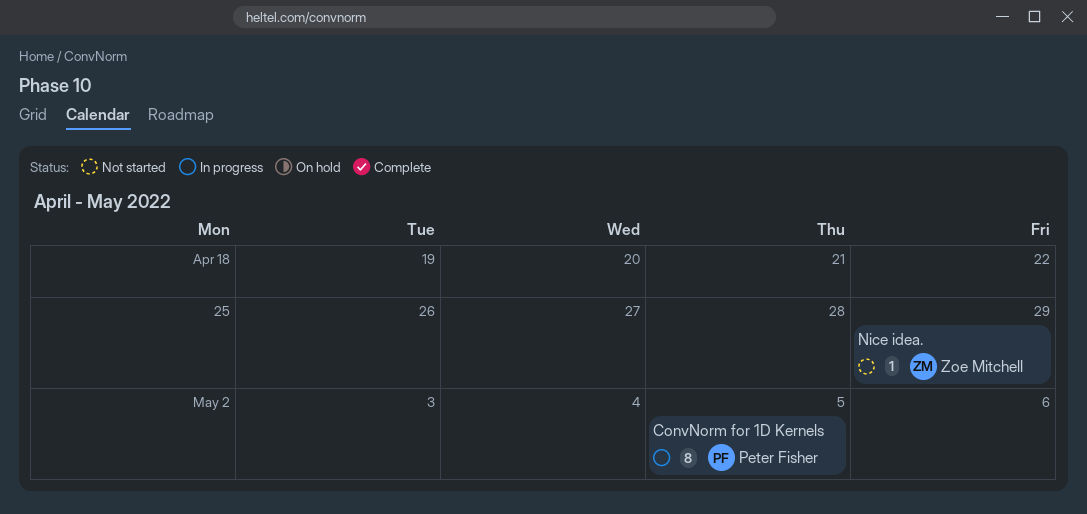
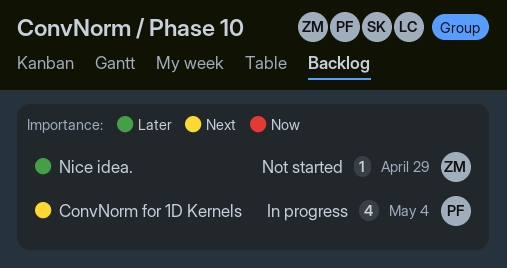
ConvNorm for 1D Kernels, estimate: 8 -> 4
ConvNorm for 1D Kernels, due: May 5 -> May 4

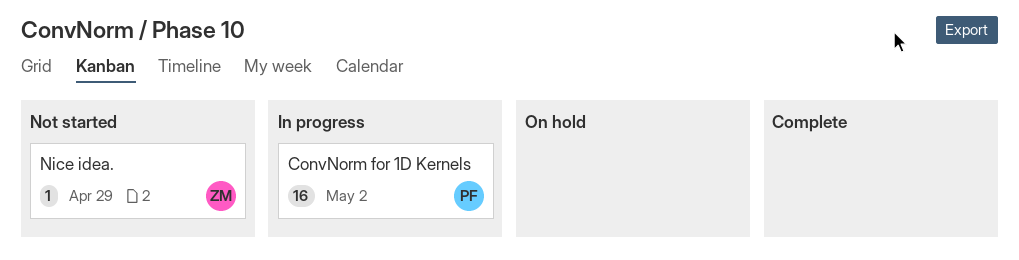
ConvNorm for 1D Kernels, estimate: 4 -> 16
ConvNorm for 1D Kernels, due: May 4 -> May 2

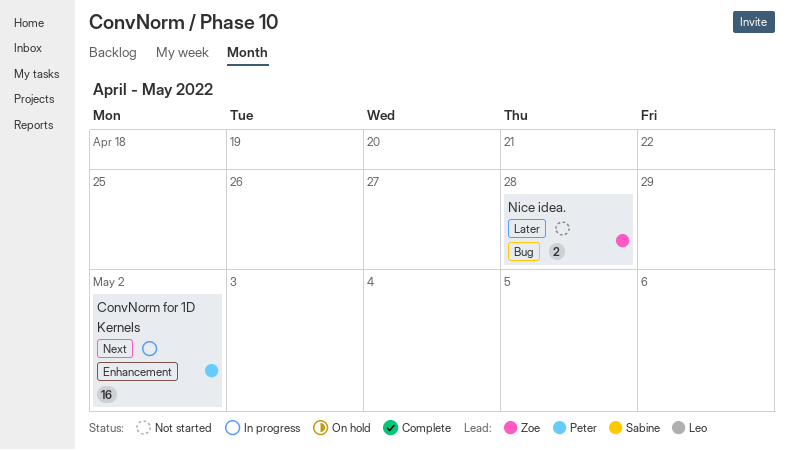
Nice idea., estimate: 1 -> 2
Nice idea., due: Apr 29 -> Apr 28

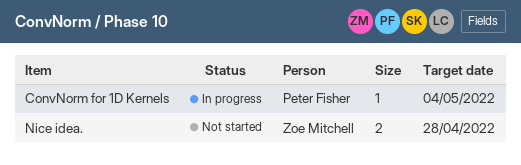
ConvNorm for 1D Kernels, estimate: 16 -> 1
ConvNorm for 1D Kernels, due: May 2 -> May 4

